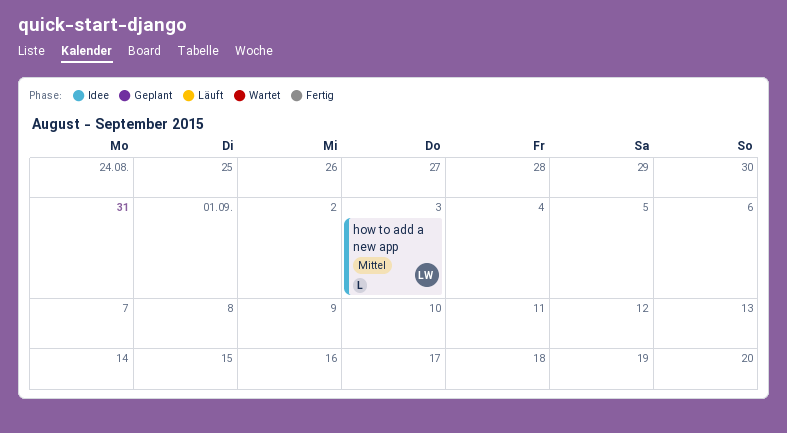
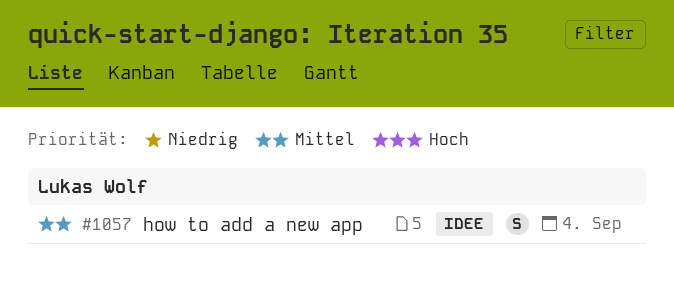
how to add a new app, estimate: L -> S
how to add a new app, due: Sep 3 -> Sep 4

